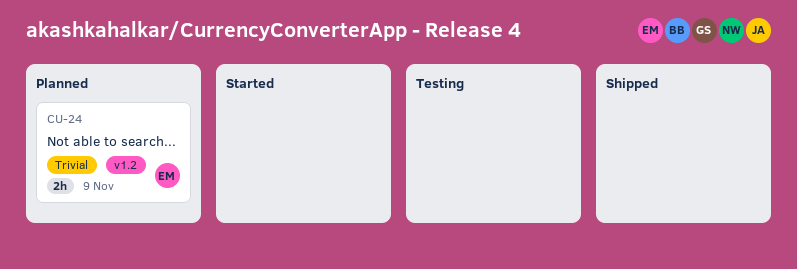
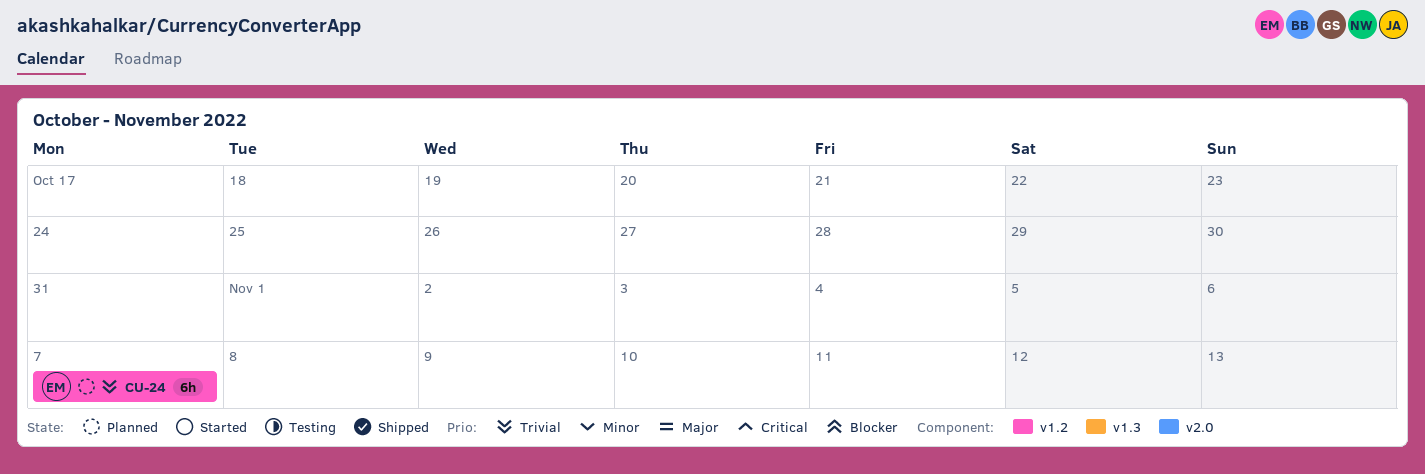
CU-24, estimate: 2h -> 6h
CU-24, due: Nov 9 -> Nov 7

